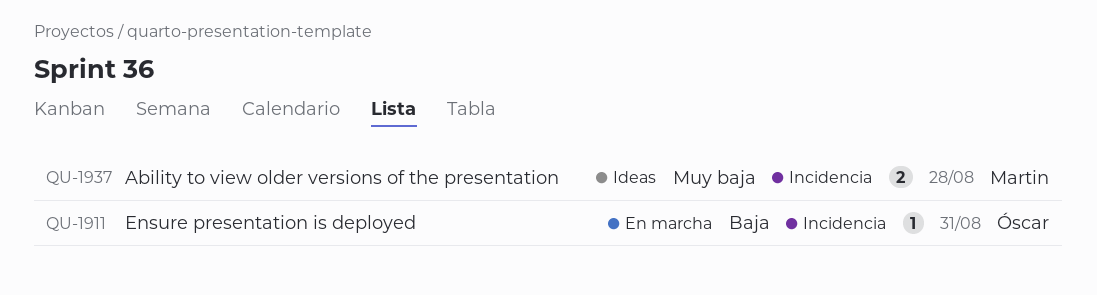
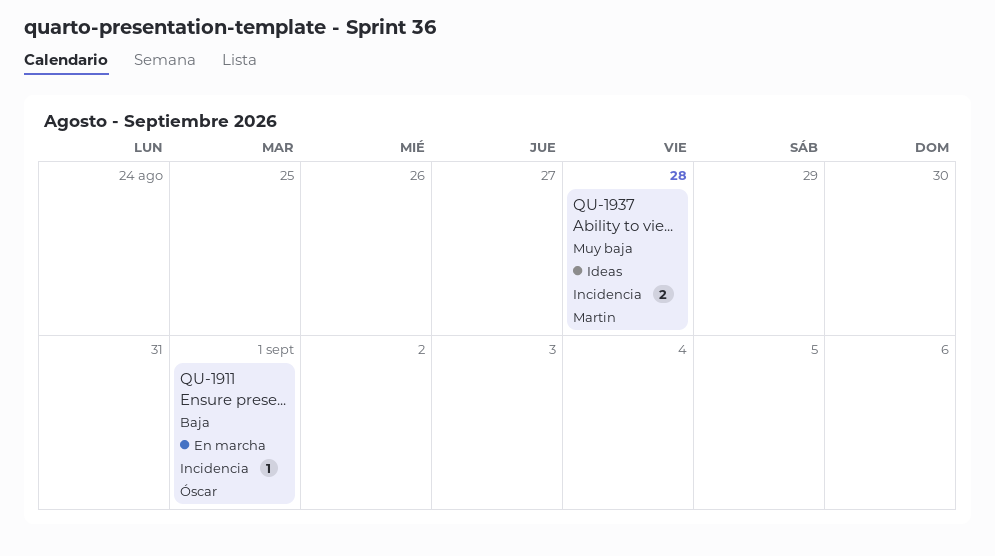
QU-1911, due: Aug 31 -> Sep 1

